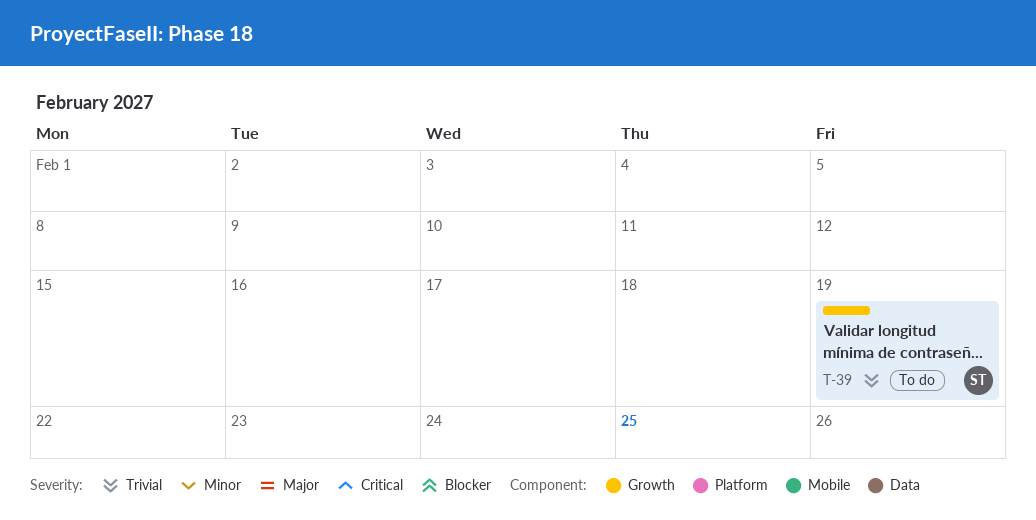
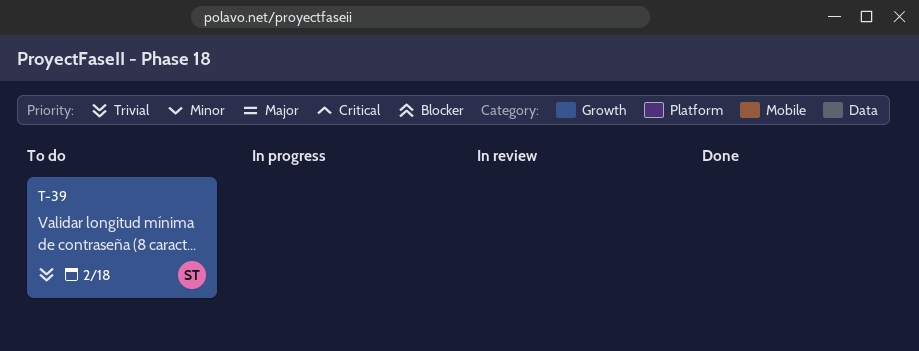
T-39, due: Feb 19 -> Feb 18

